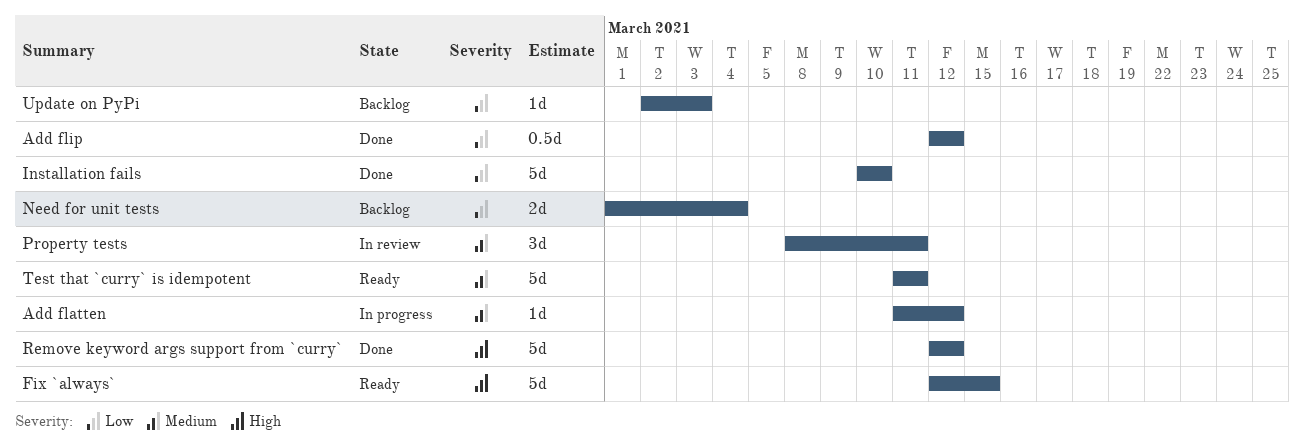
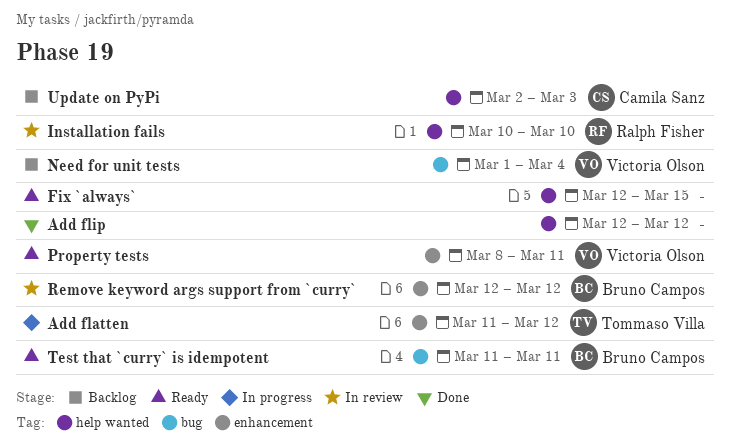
Installation fails, status: Done -> In review
Property tests, status: In review -> Ready
Remove keyword args support from `curry`, status: Done -> In review

